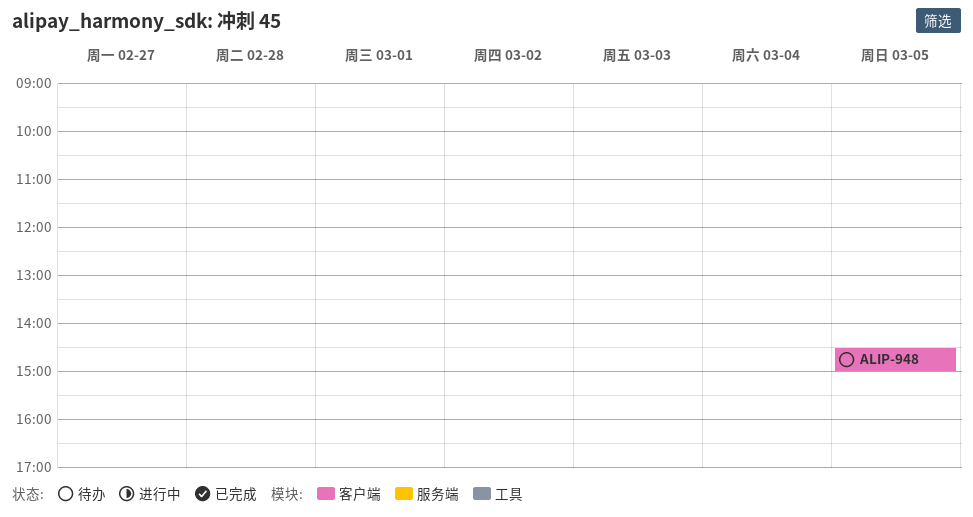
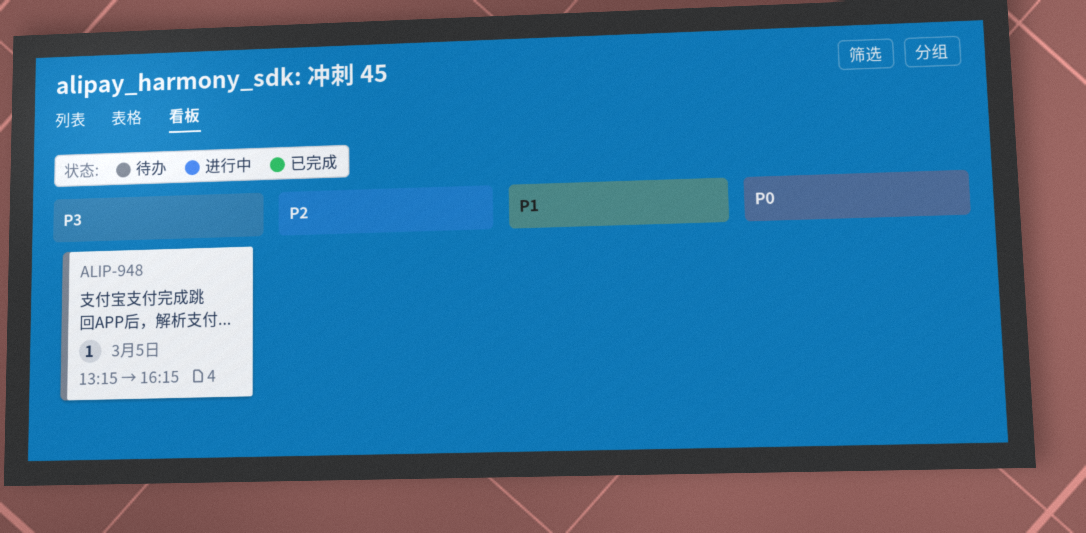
ALIP-948, begins: 14:30 -> 13:15
ALIP-948, ends: 15:00 -> 16:15

